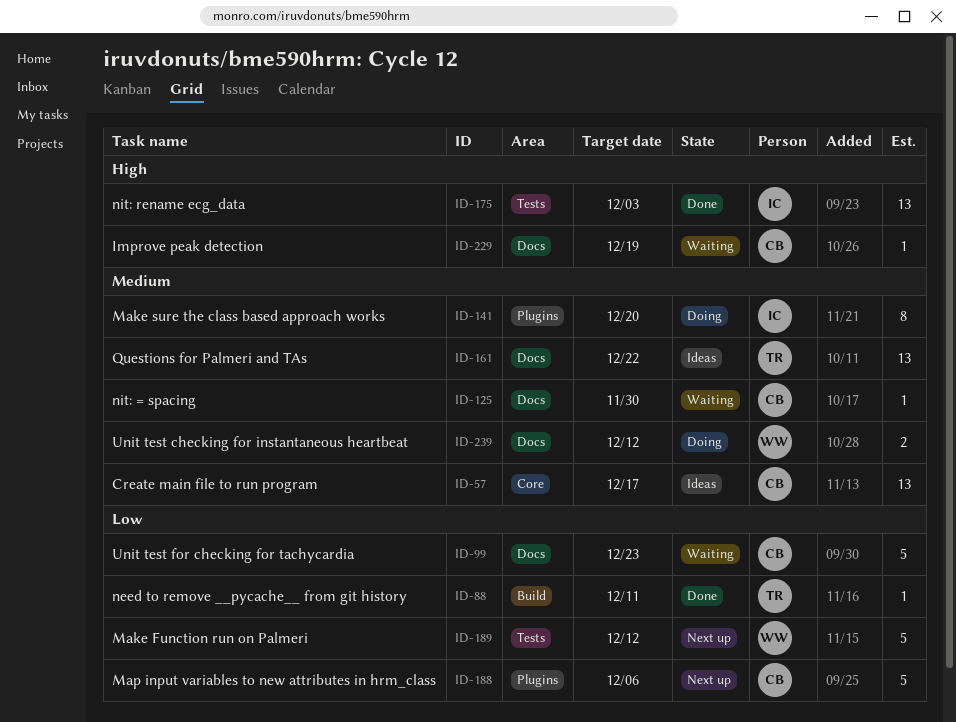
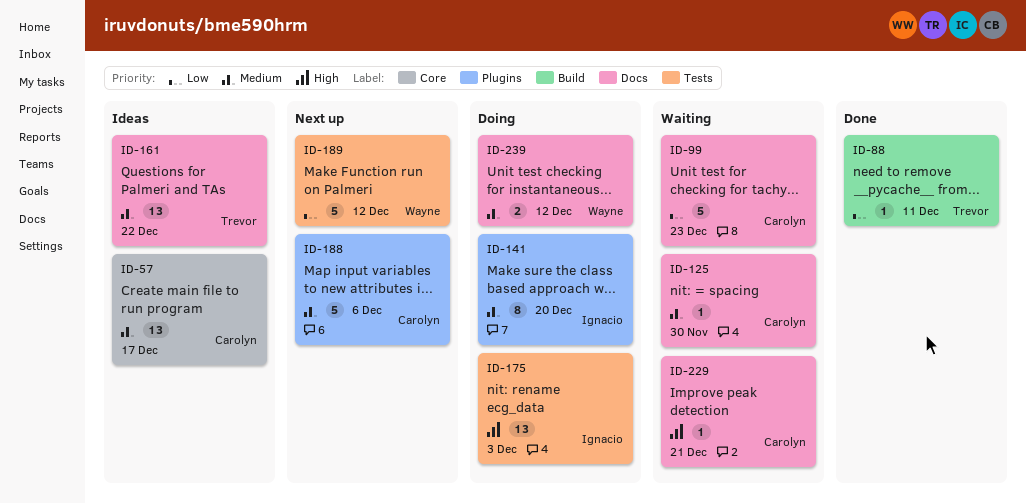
ID-175, status: Done -> Doing
ID-188, priority: Low -> Medium
ID-229, due: Dec 19 -> Dec 21

